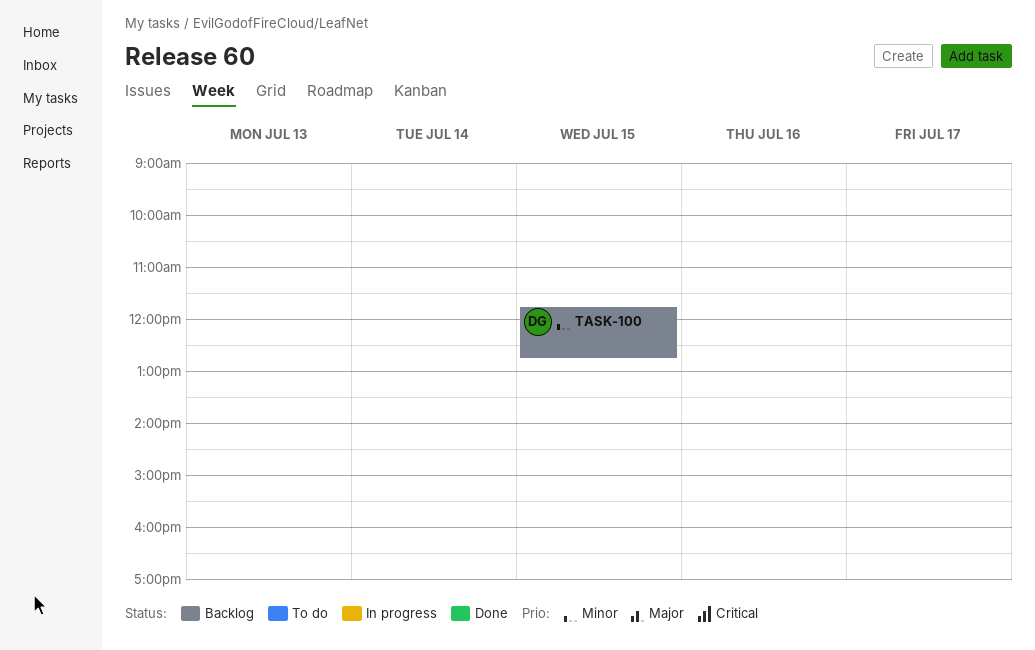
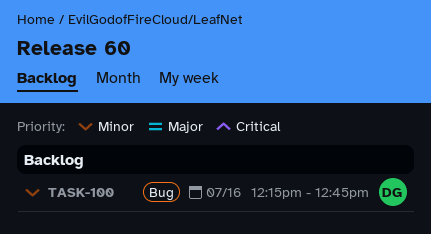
TASK-100, day: Jul 15 -> Jul 16
TASK-100, begins: 11:45 -> 12:15

